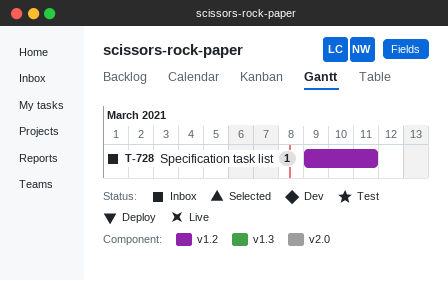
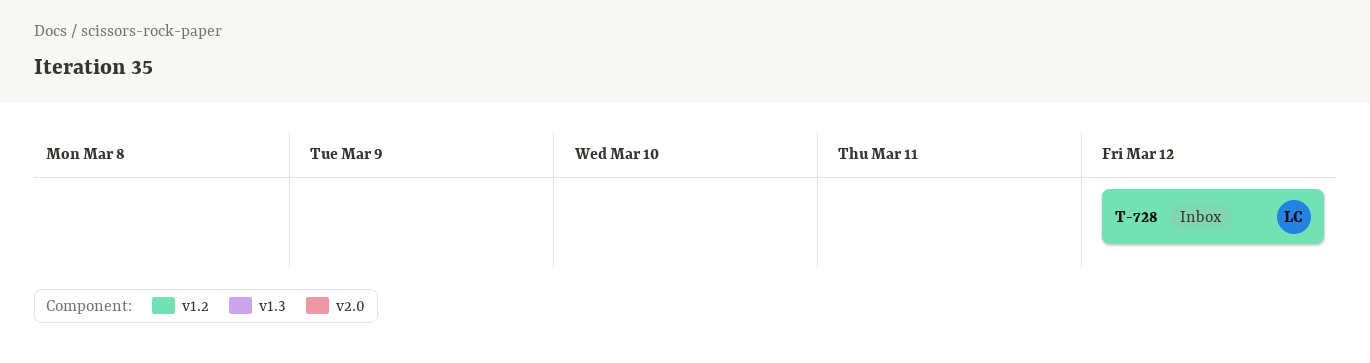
T-728, due: Mar 11 -> Mar 12

